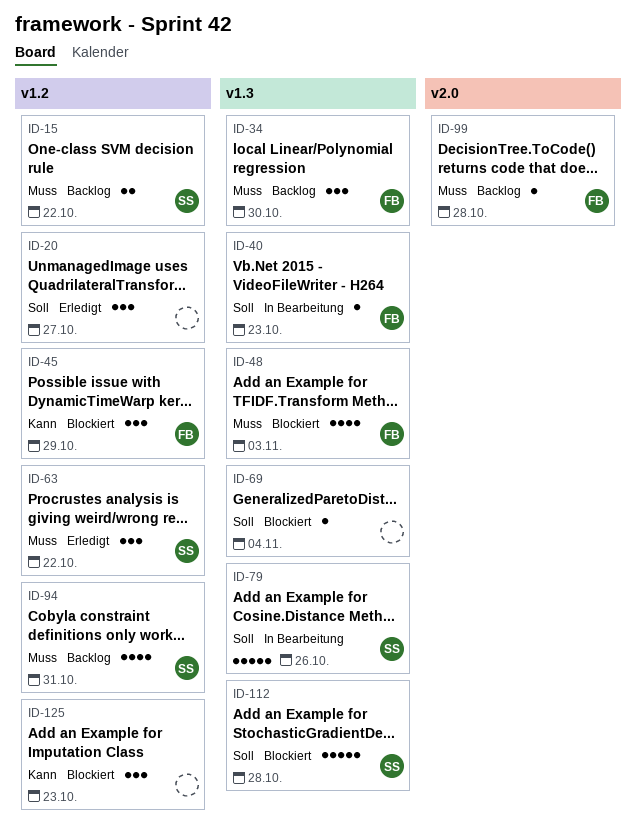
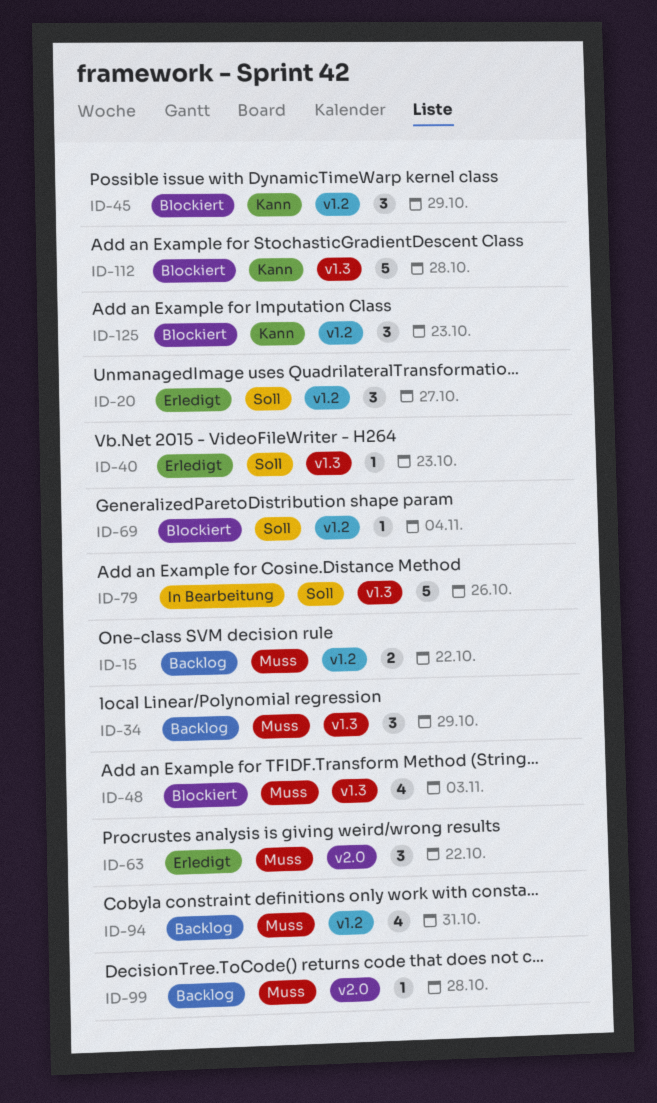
ID-34, due: Oct 30 -> Oct 29
ID-40, status: In Bearbeitung -> Erledigt
ID-63, label: v1.2 -> v2.0
ID-69, label: v1.3 -> v1.2
ID-112, priority: Soll -> Kann

